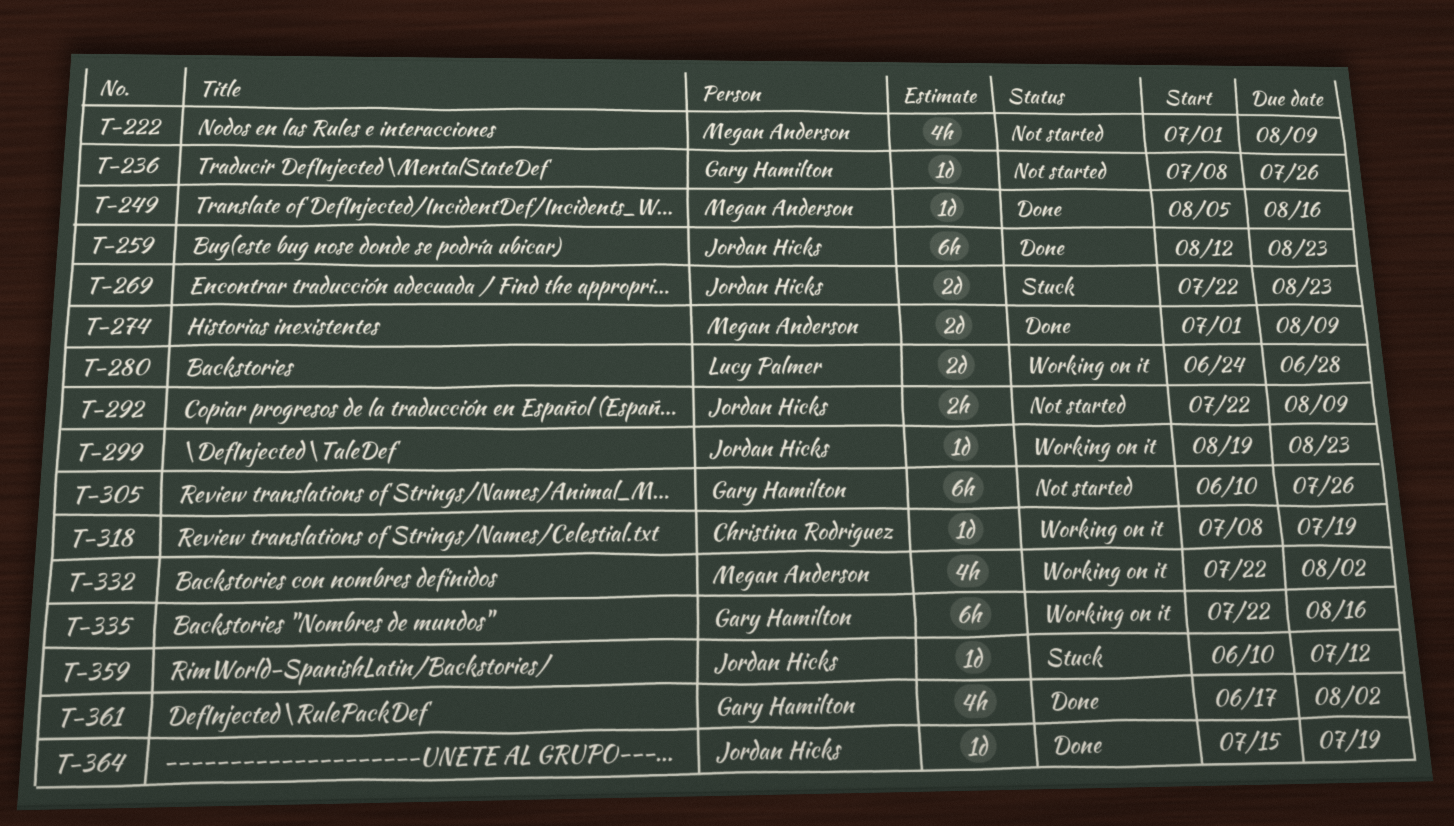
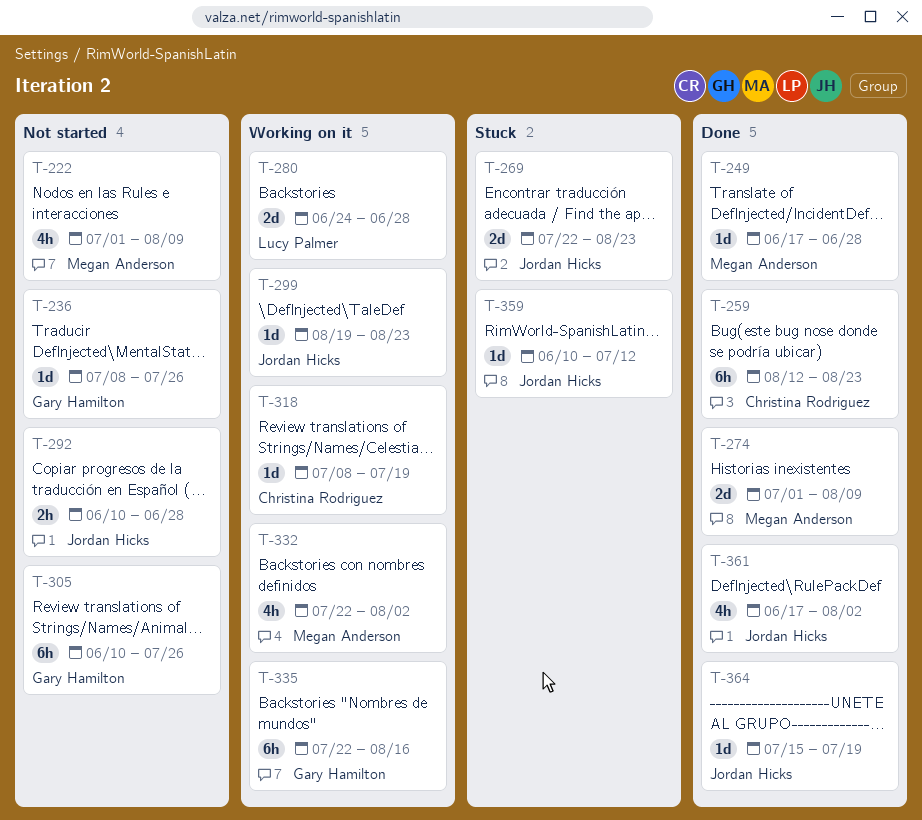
T-249, start: Aug 5 -> Jun 17
T-249, due: Aug 16 -> Jun 28
T-259, owner: Jordan Hicks -> Christina Rodriguez
T-292, start: Jul 22 -> Jun 10
T-292, due: Aug 9 -> Jun 28
T-361, owner: Gary Hamilton -> Jordan Hicks

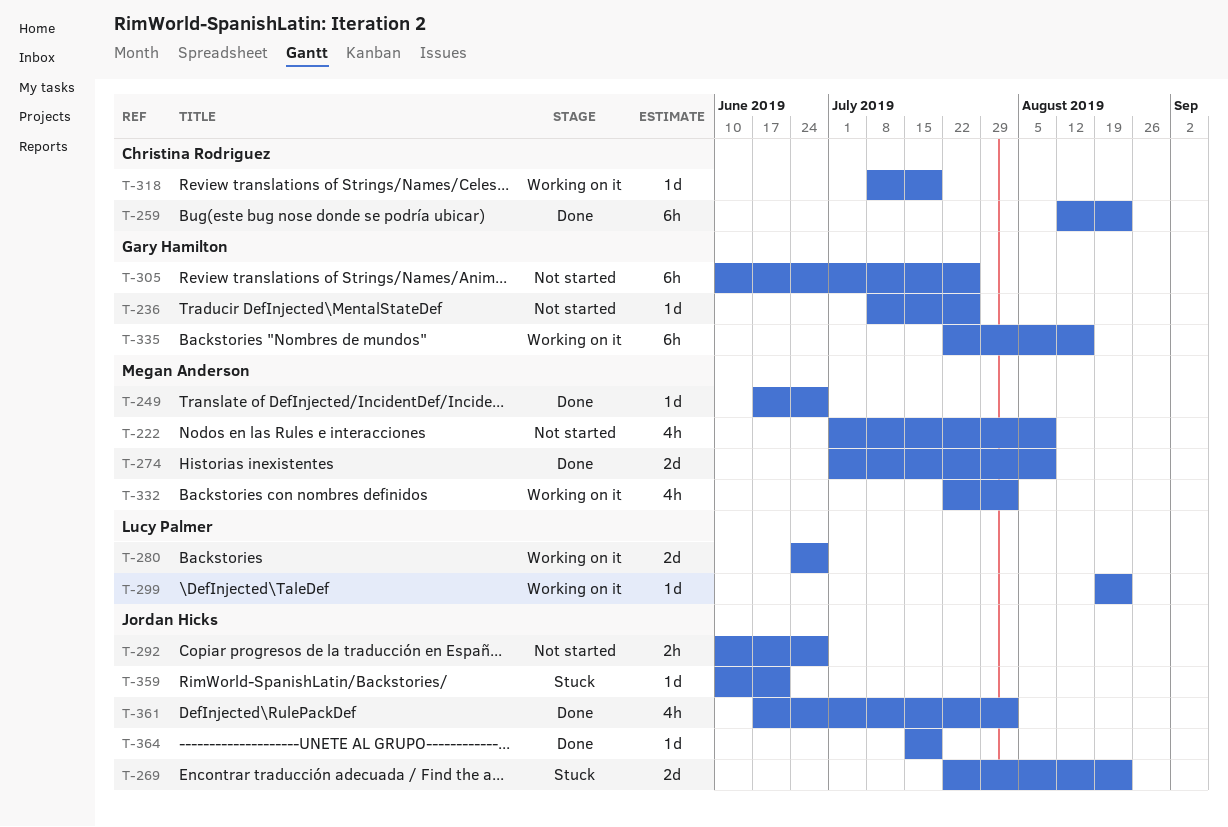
T-299, owner: Jordan Hicks -> Lucy Palmer
T-359, due: Jul 12 -> Jun 21

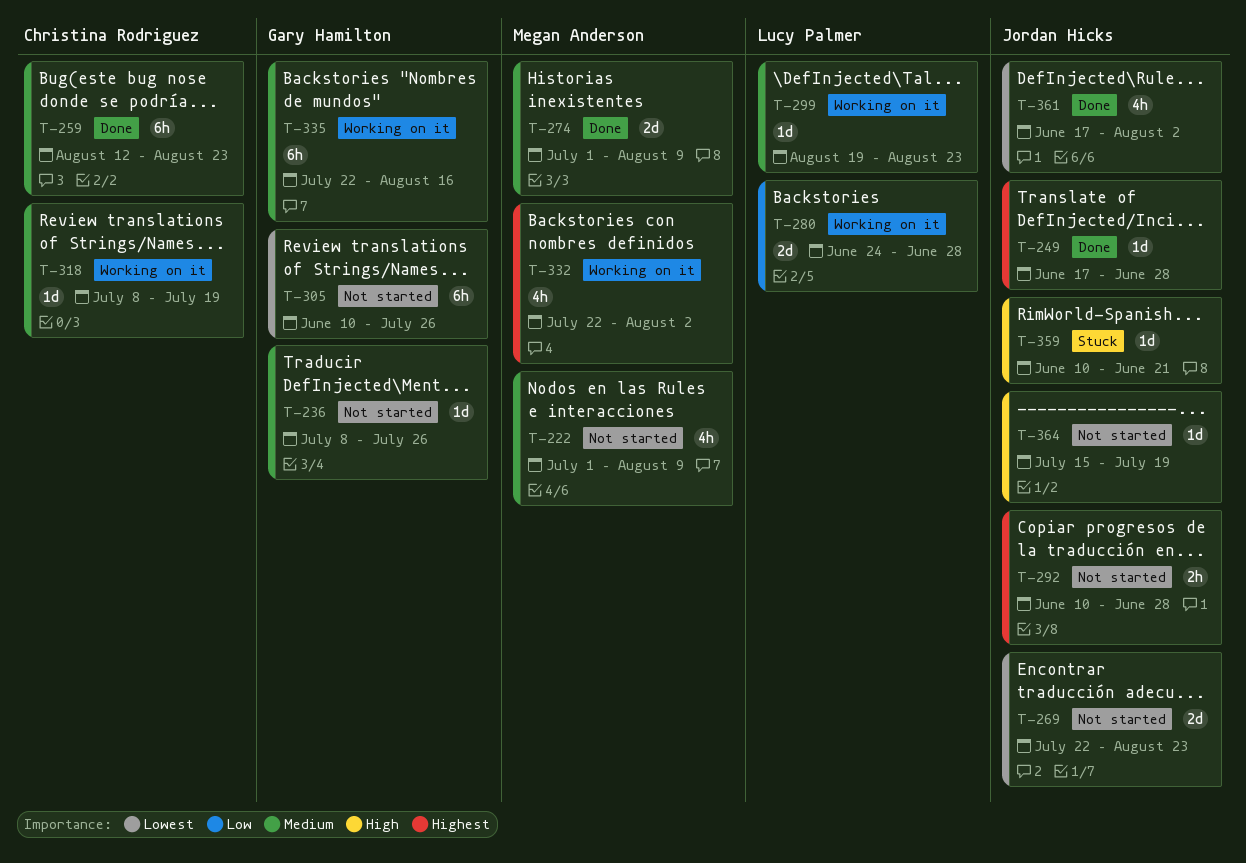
T-249, owner: Megan Anderson -> Jordan Hicks
T-269, status: Stuck -> Not started
T-364, status: Done -> Not started

